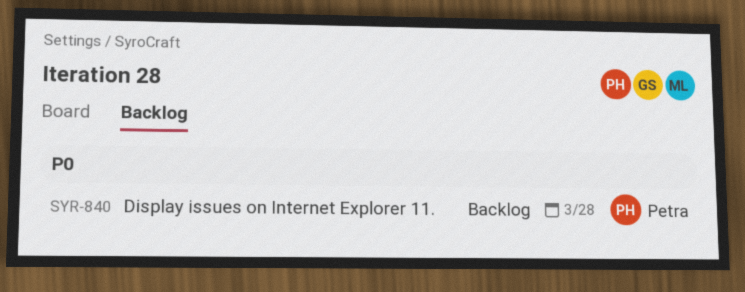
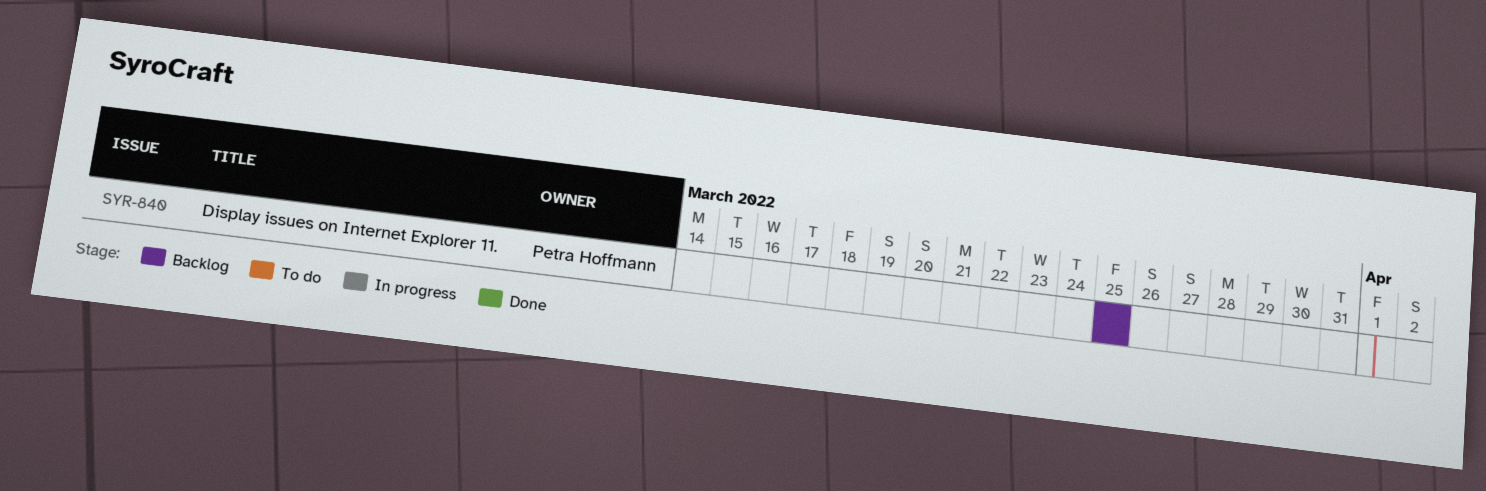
SYR-840, due: Mar 28 -> Mar 25

